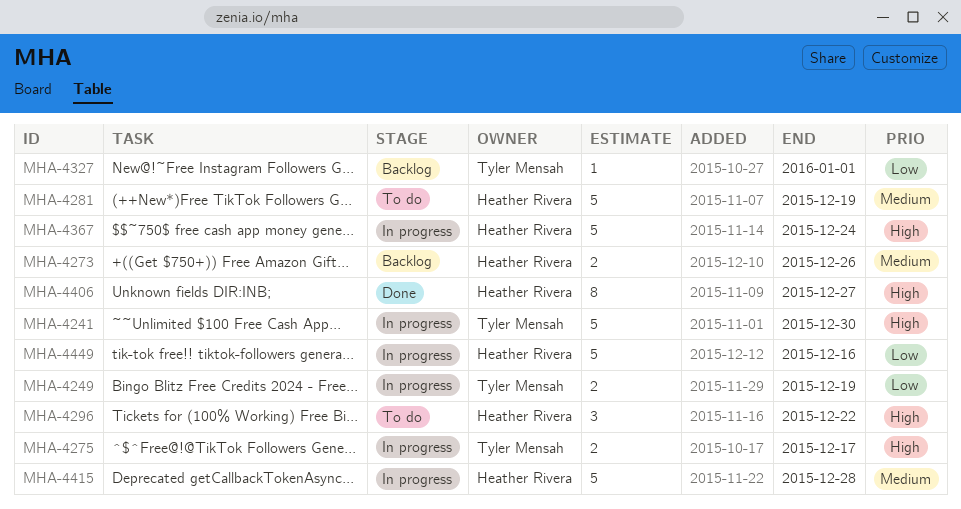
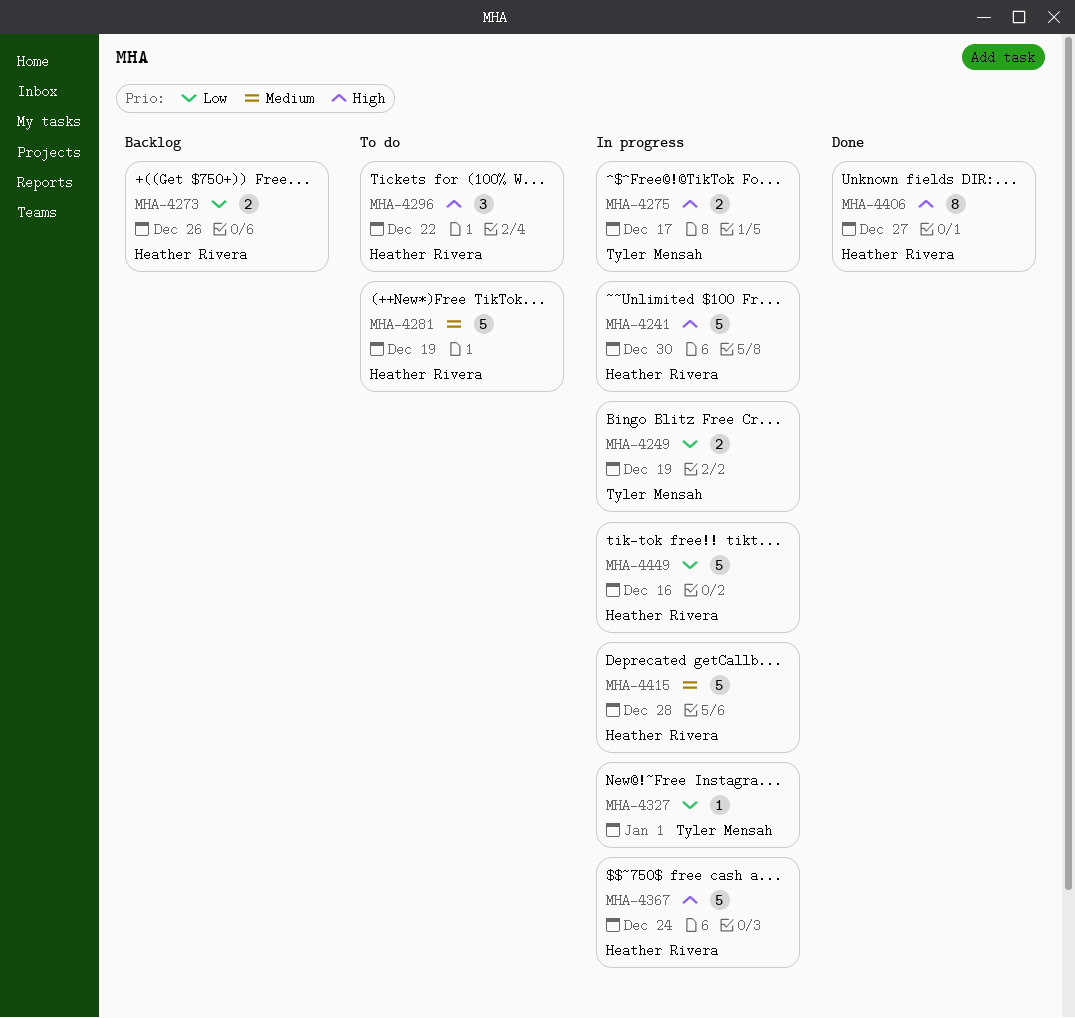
MHA-4241, owner: Tyler Mensah -> Heather Rivera
MHA-4273, priority: Medium -> Low
MHA-4327, status: Backlog -> In progress

